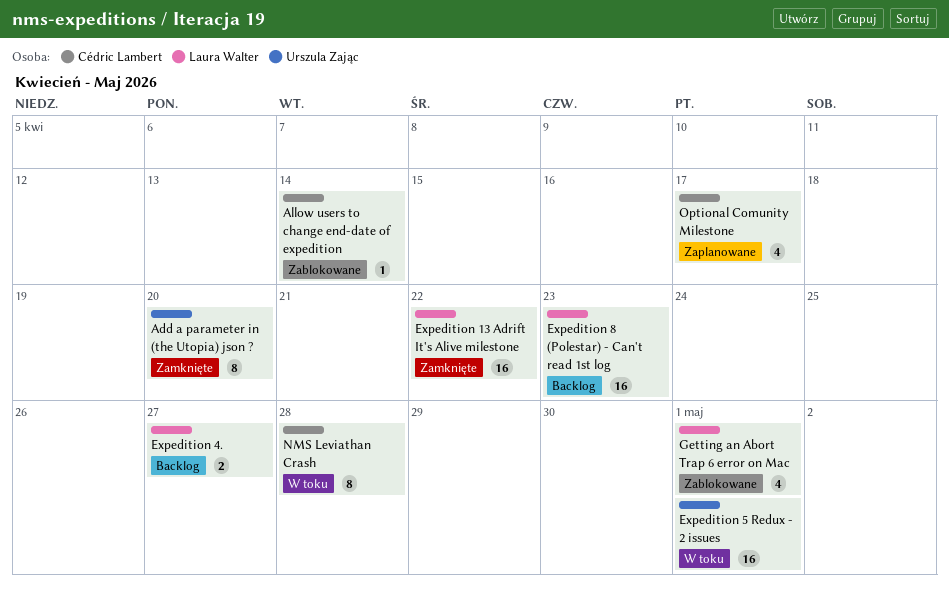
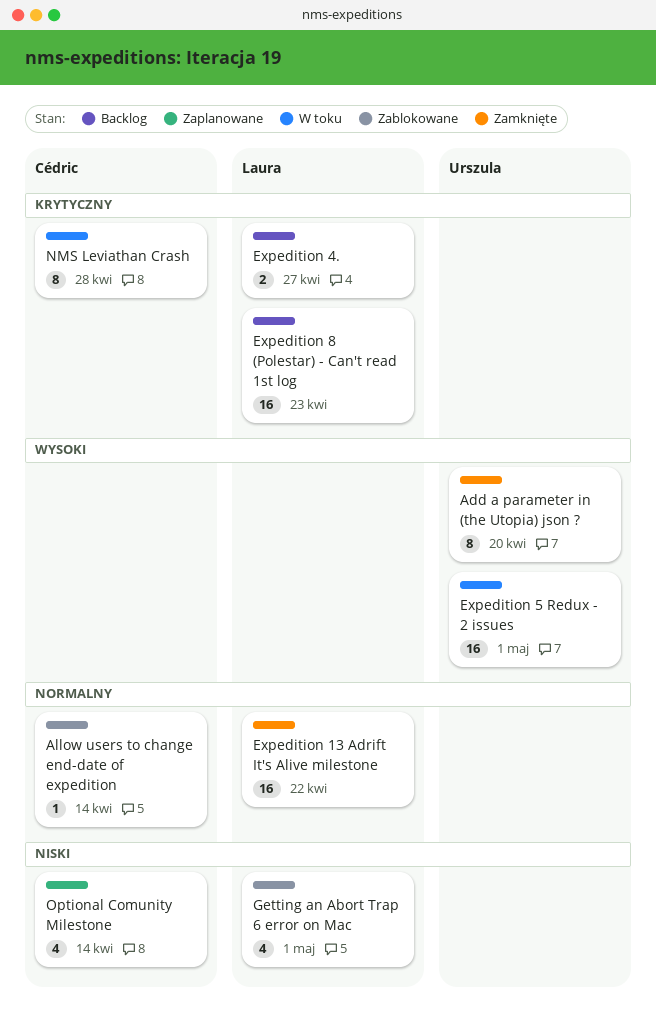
Optional Comunity Milestone, due: Apr 17 -> Apr 14

